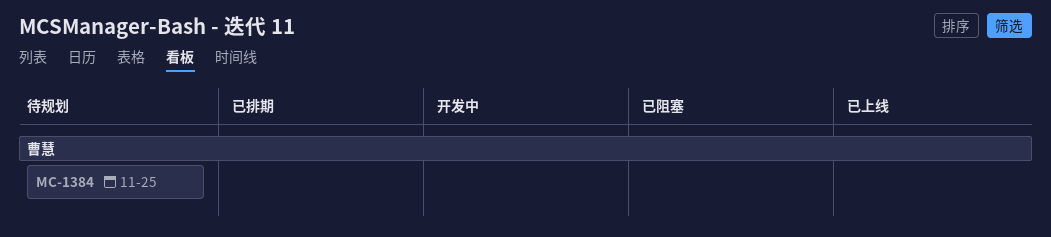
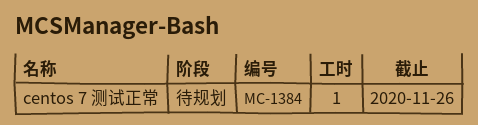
MC-1384, due: Nov 25 -> Nov 26

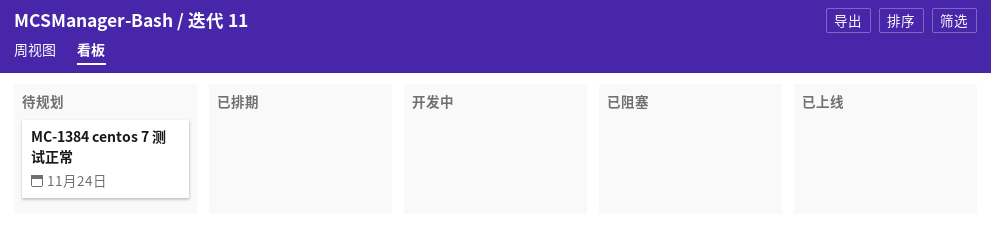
MC-1384, due: Nov 26 -> Nov 24

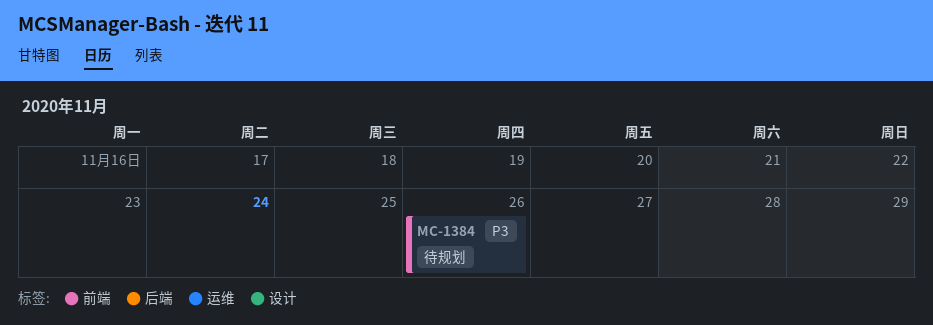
MC-1384, due: Nov 24 -> Nov 26

